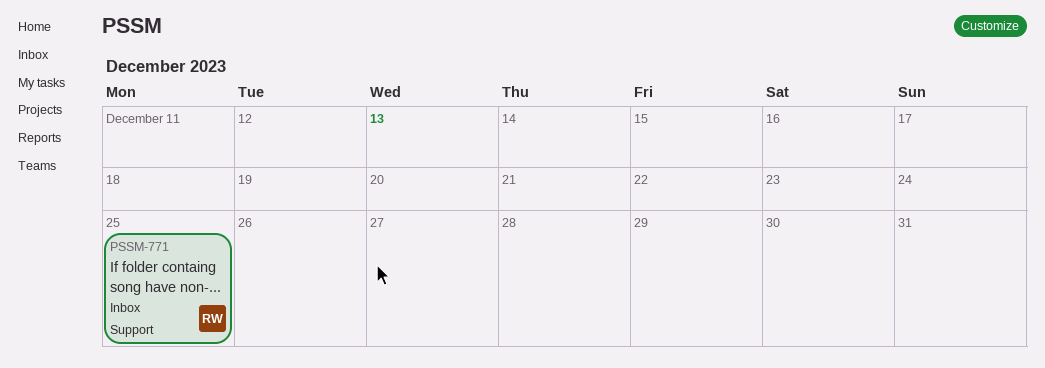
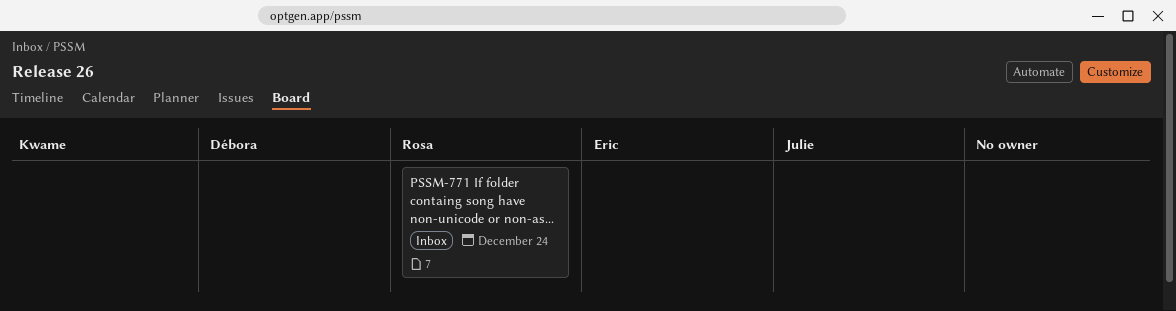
PSSM-771, due: Dec 25 -> Dec 24

